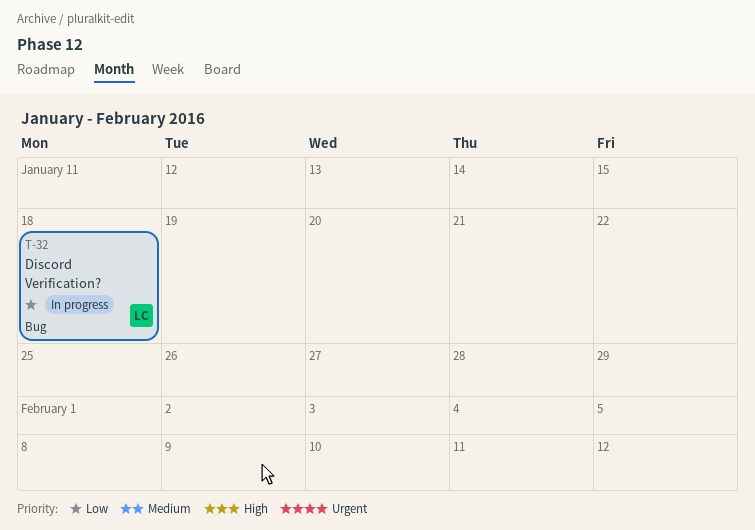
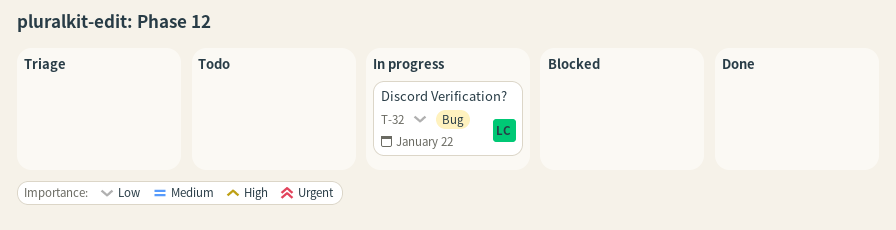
T-32, due: Jan 18 -> Jan 22

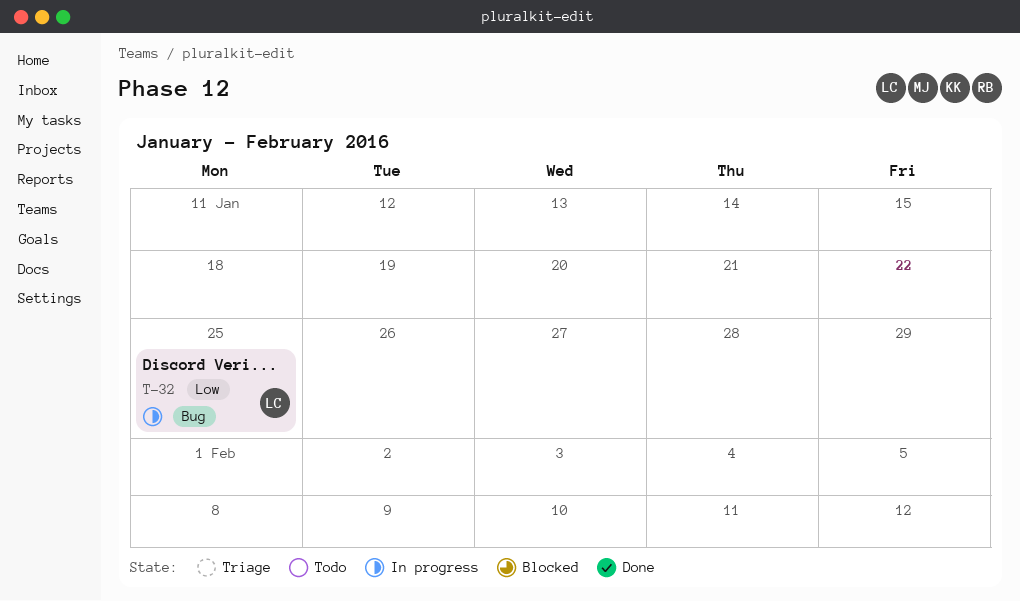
T-32, due: Jan 22 -> Jan 25

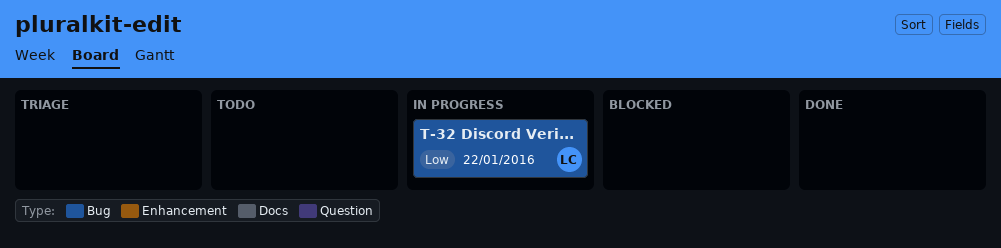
T-32, due: Jan 25 -> Jan 22

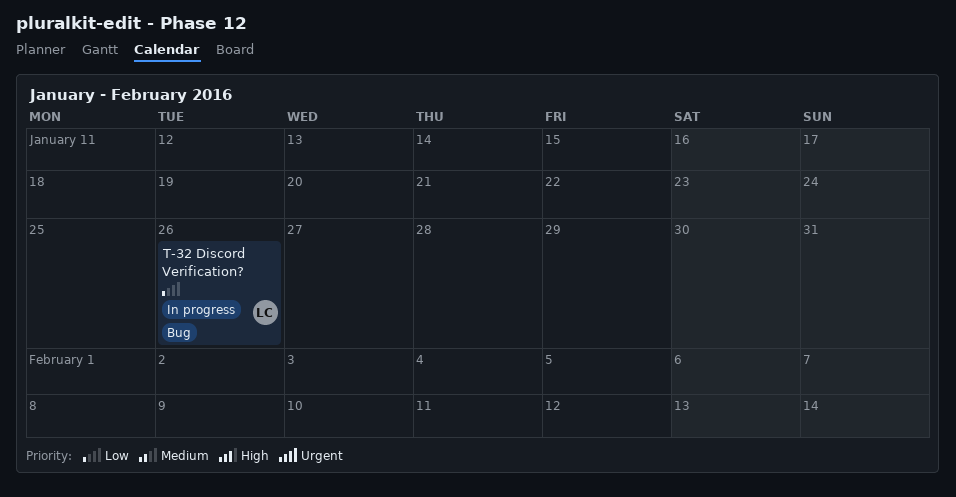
T-32, due: Jan 22 -> Jan 26

